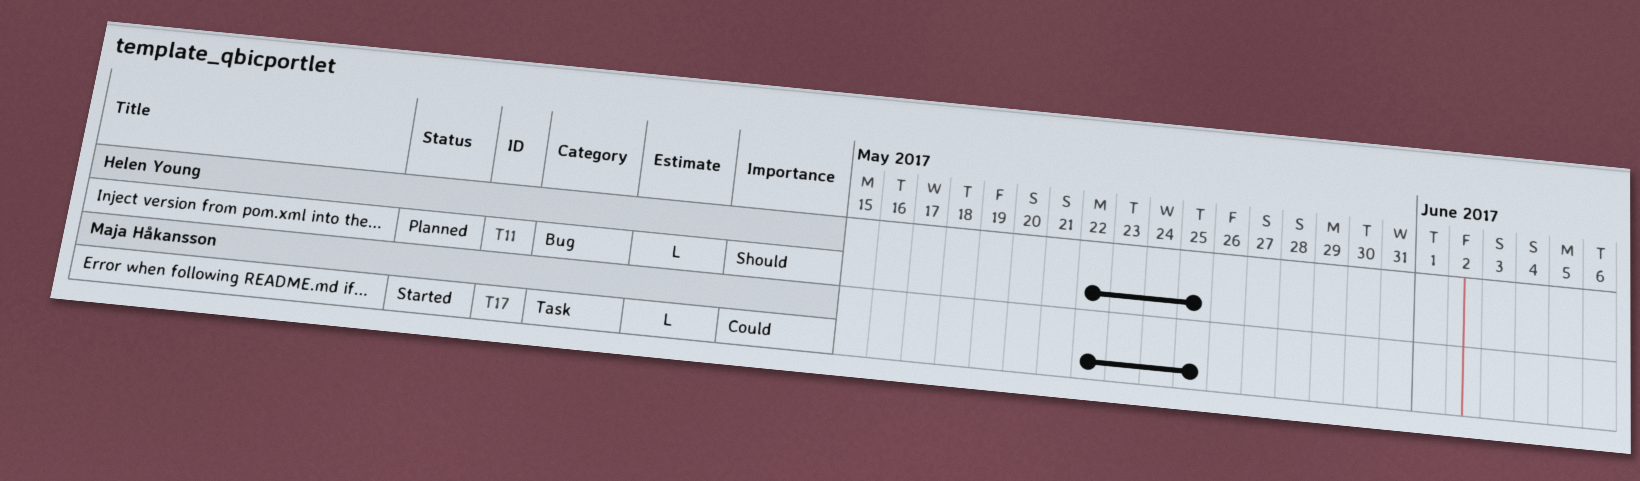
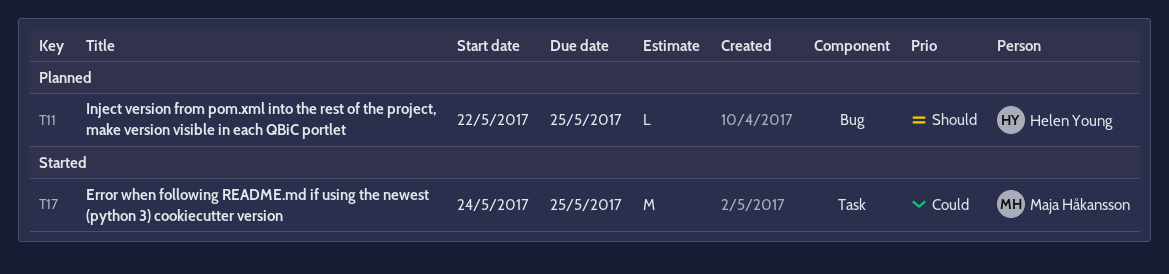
T17, estimate: L -> M
T17, start: May 22 -> May 24

